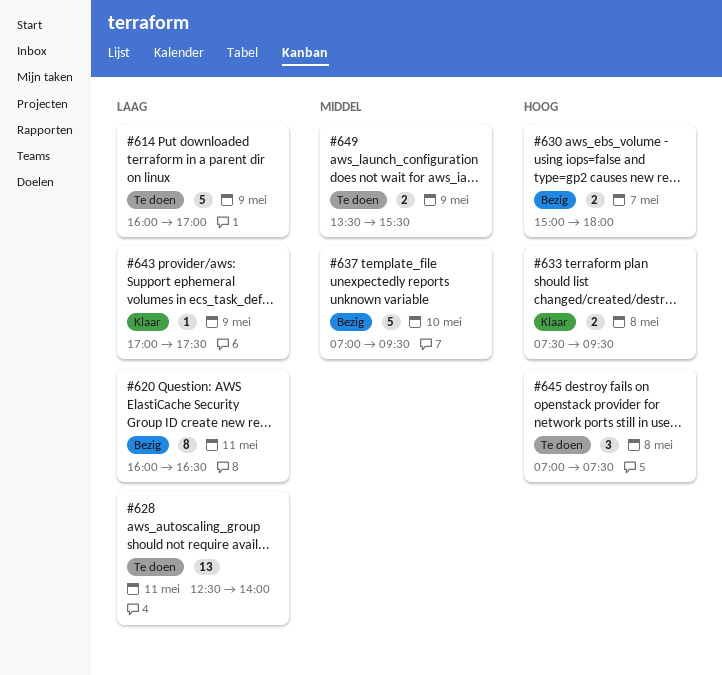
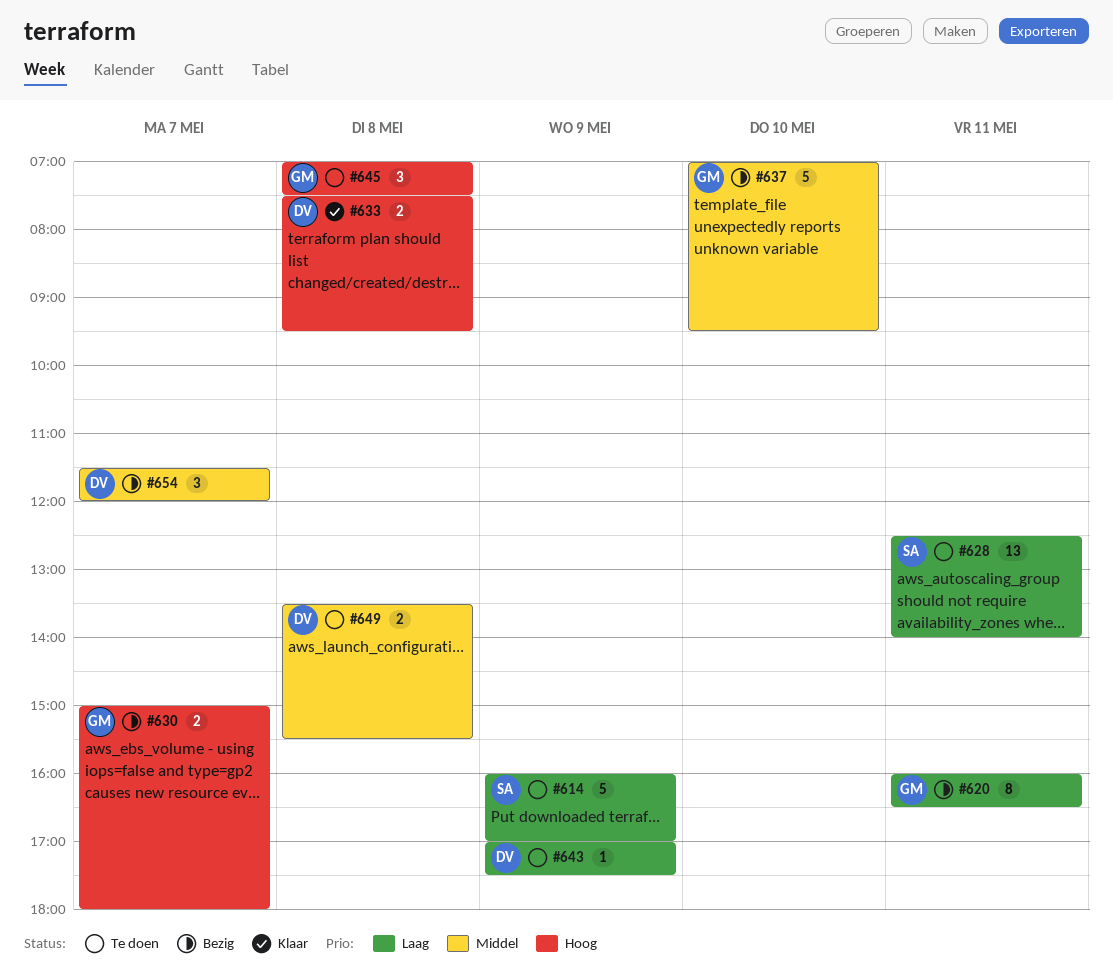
#643, status: Klaar -> Te doen
#649, day: May 9 -> May 8
#654: none -> present

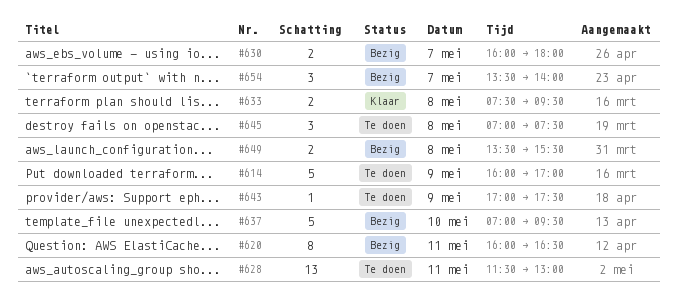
#628, begins: 12:30 -> 11:30
#628, ends: 14:00 -> 13:00
#630, begins: 15:00 -> 16:00
#649, status: Te doen -> Bezig
#654, begins: 11:30 -> 13:30
#654, ends: 12:00 -> 14:00

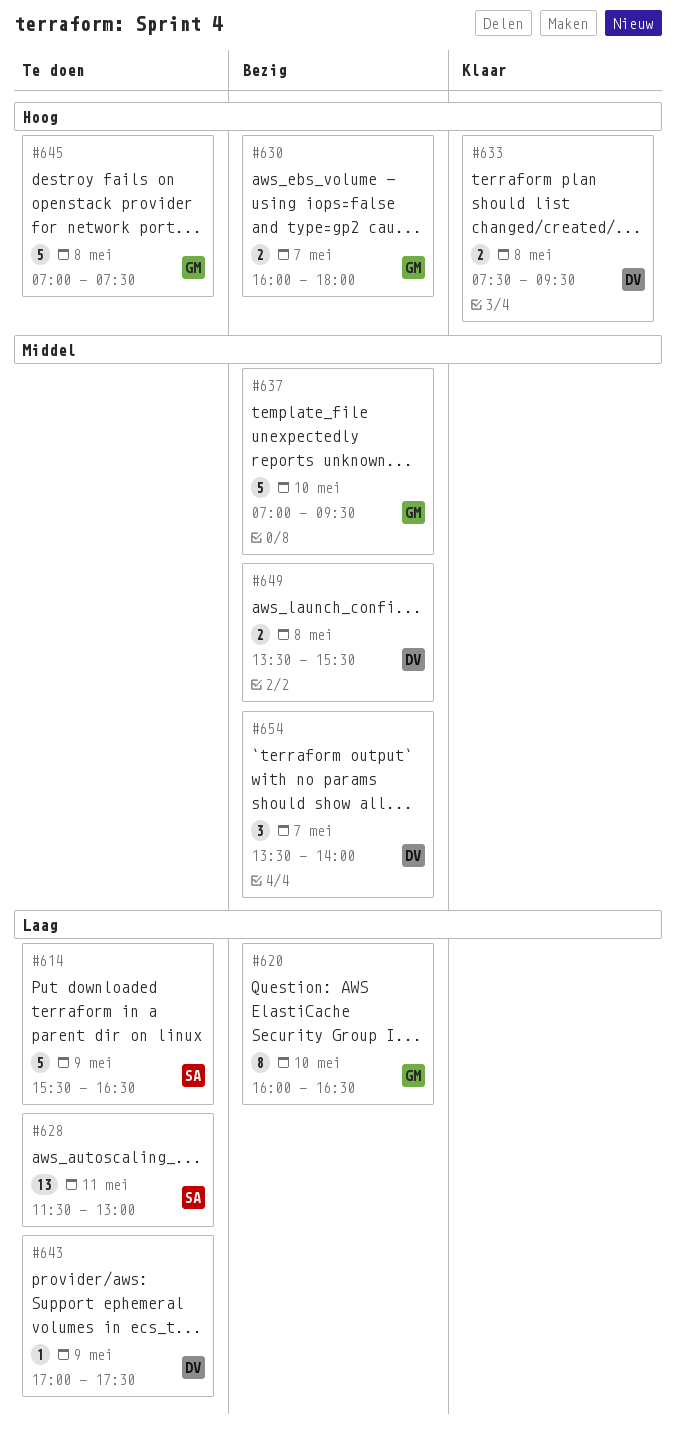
#614, begins: 16:00 -> 15:30
#614, ends: 17:00 -> 16:30
#620, day: May 11 -> May 10
#645, estimate: 3 -> 5

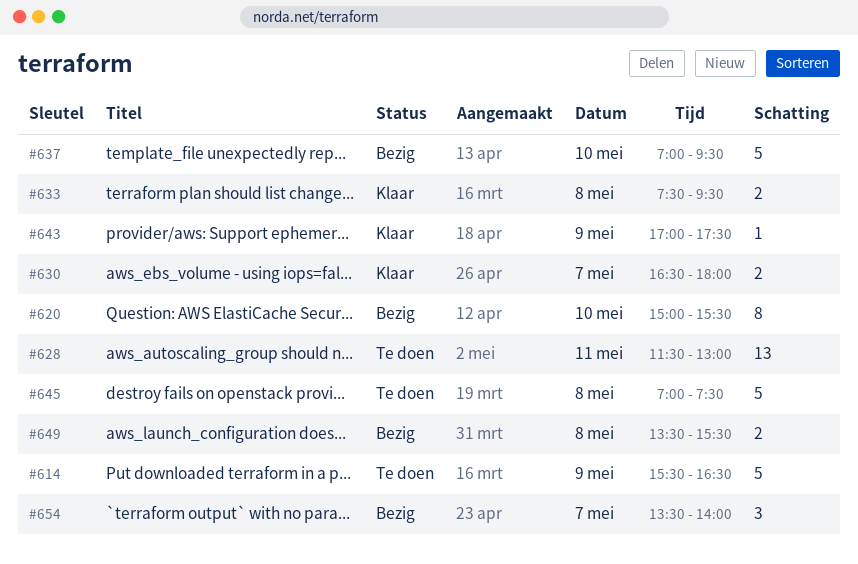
#620, begins: 16:00 -> 15:00
#620, ends: 16:30 -> 15:30
#630, status: Bezig -> Klaar
#630, begins: 16:00 -> 16:30
#643, status: Te doen -> Klaar

